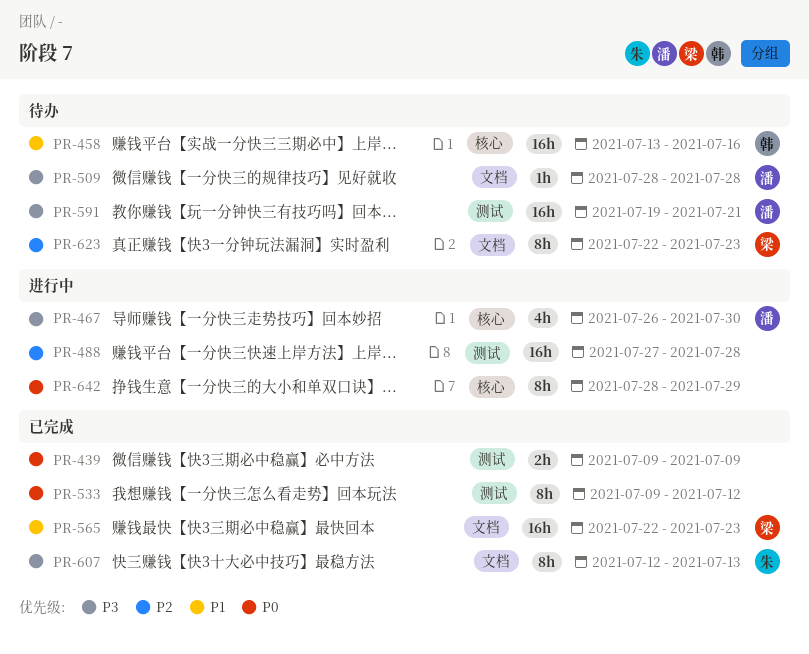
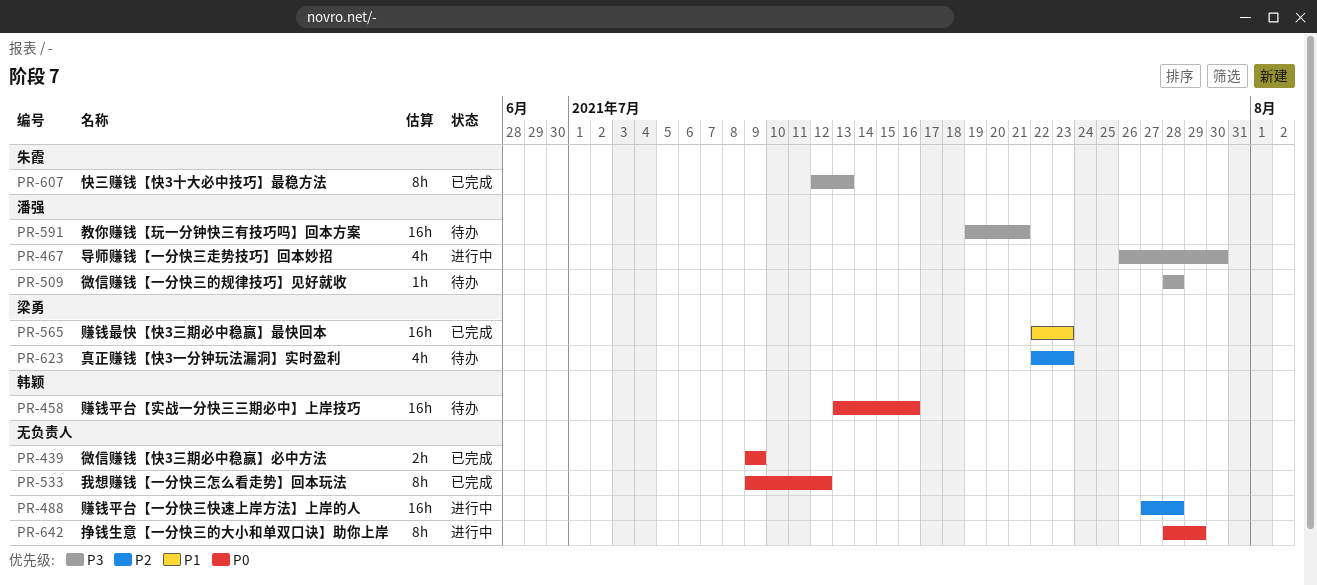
PR-458, priority: P1 -> P0
PR-623, estimate: 8h -> 4h

